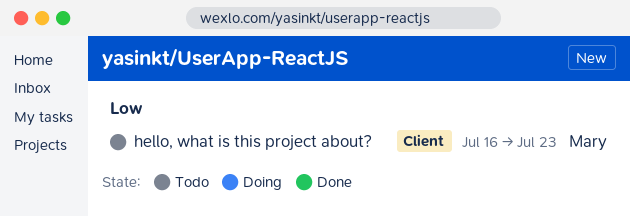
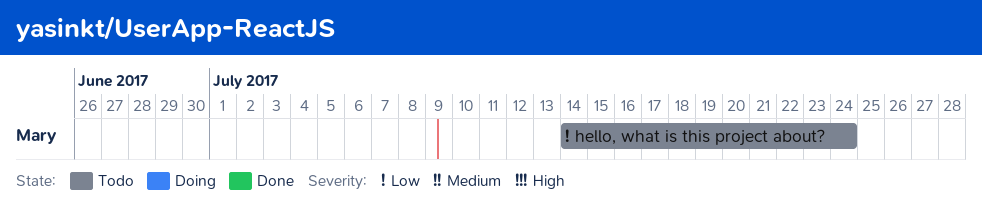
hello, what is this project about?, start: Jul 16 -> Jul 14
hello, what is this project about?, due: Jul 23 -> Jul 24

